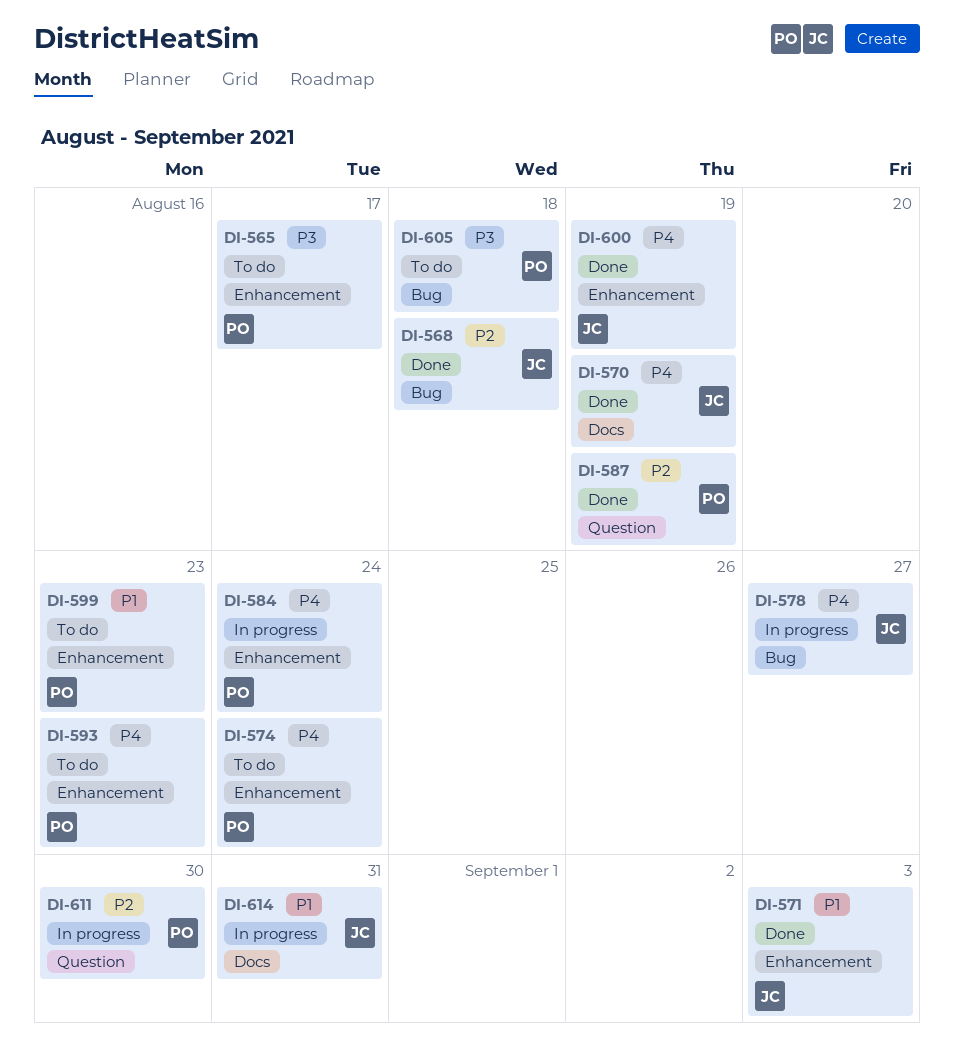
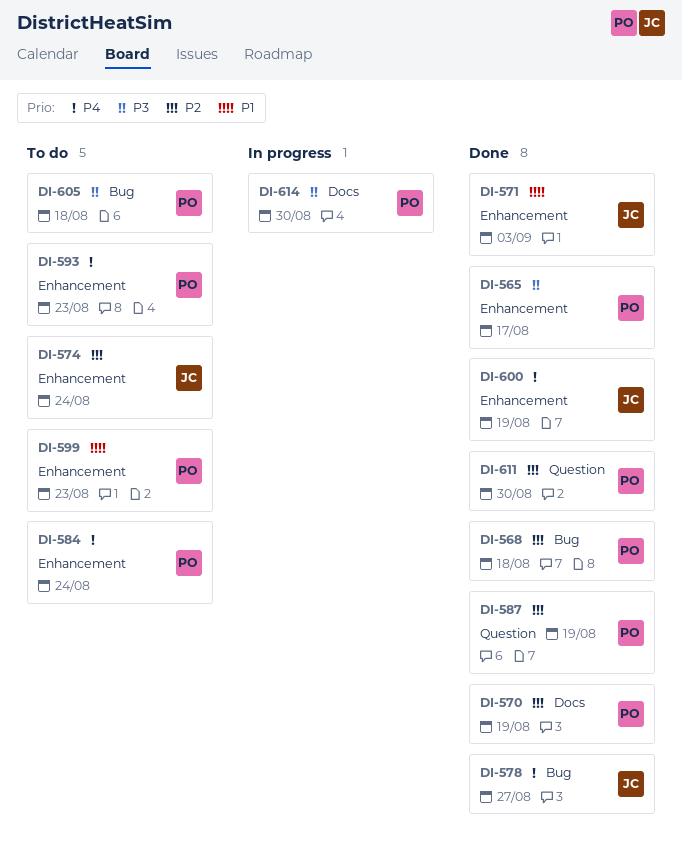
DI-565, status: To do -> Done
DI-568, owner: JC -> PO
DI-570, owner: JC -> PO
DI-570, priority: P4 -> P2
DI-574, owner: PO -> JC
DI-574, priority: P4 -> P2
DI-578, status: In progress -> Done
DI-584, status: In progress -> To do
DI-611, status: In progress -> Done
DI-614, owner: JC -> PO
DI-614, priority: P1 -> P3
DI-614, due: Aug 31 -> Aug 30

